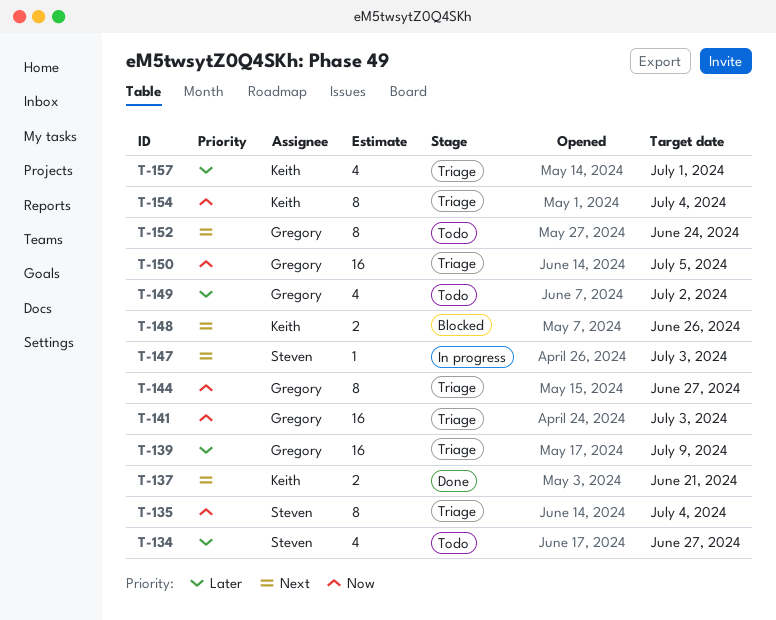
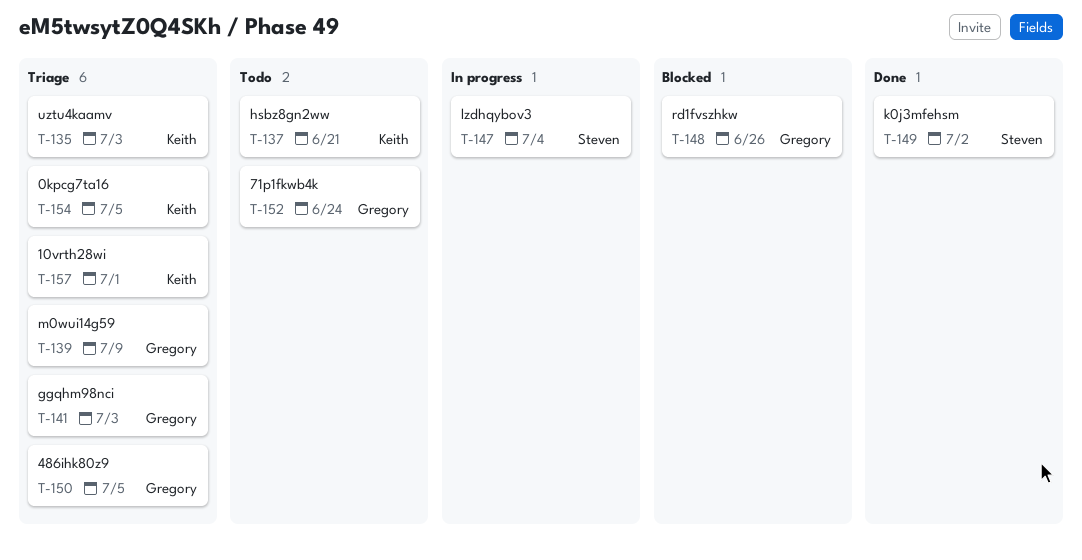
T-134: present -> none
T-135, owner: Steven -> Keith
T-135, due: Jul 4 -> Jul 3
T-137, status: Done -> Todo
T-144: present -> none
T-147, due: Jul 3 -> Jul 4
T-148, owner: Keith -> Gregory
T-149, status: Todo -> Done
T-149, owner: Gregory -> Steven
T-154, due: Jul 4 -> Jul 5

